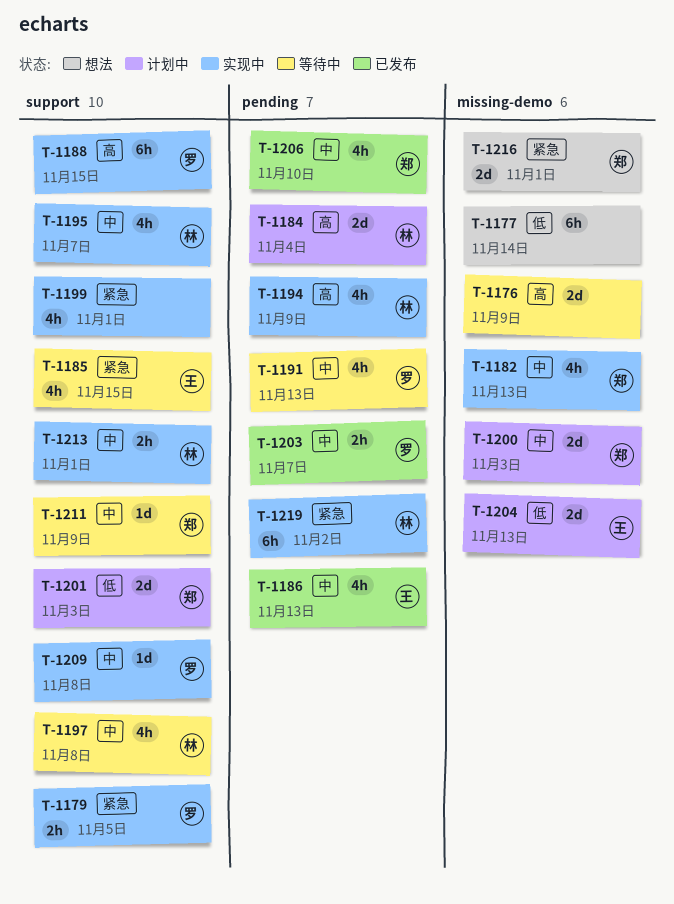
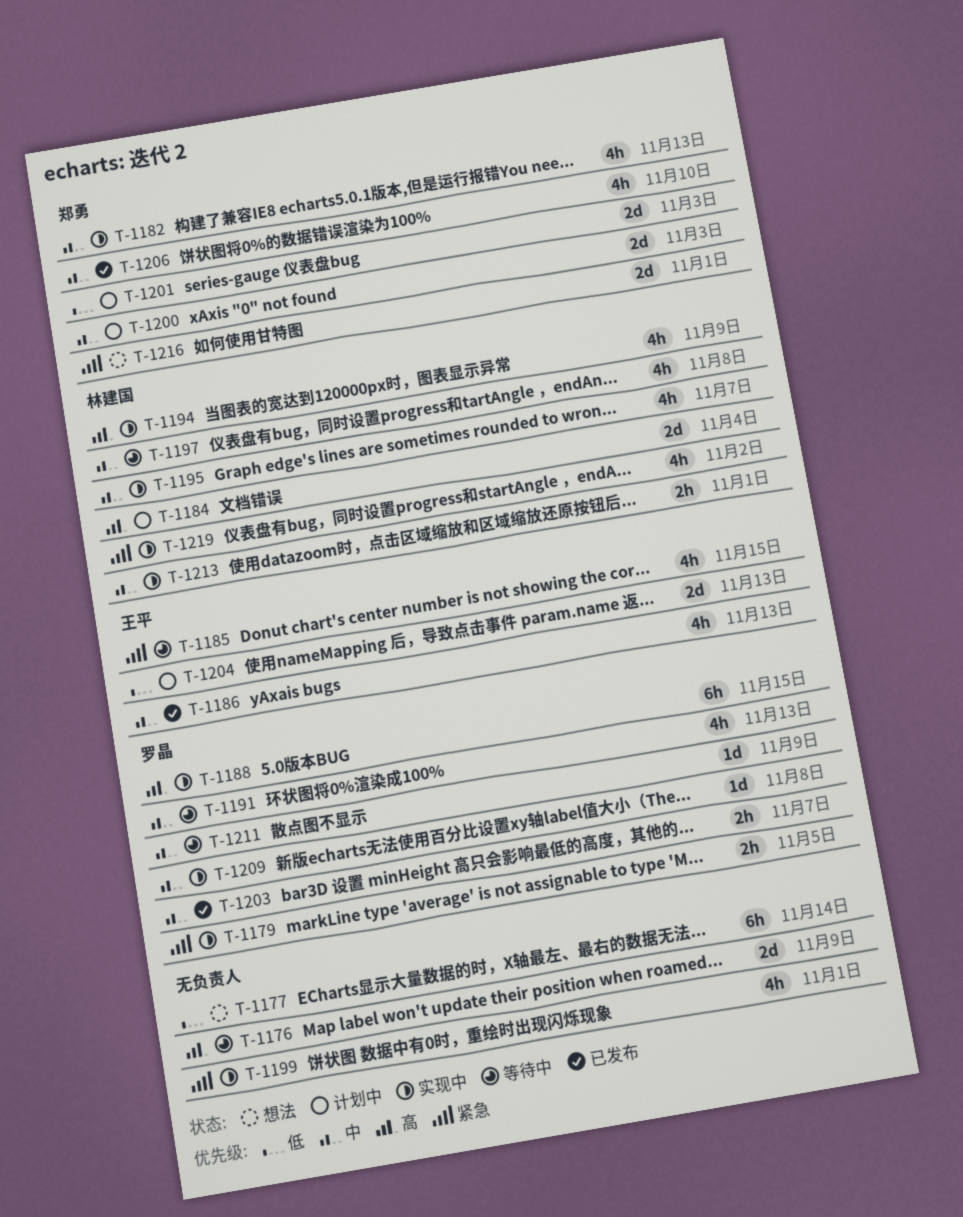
T-1211, owner: 郑勇 -> 罗晶
T-1219, estimate: 6h -> 4h

